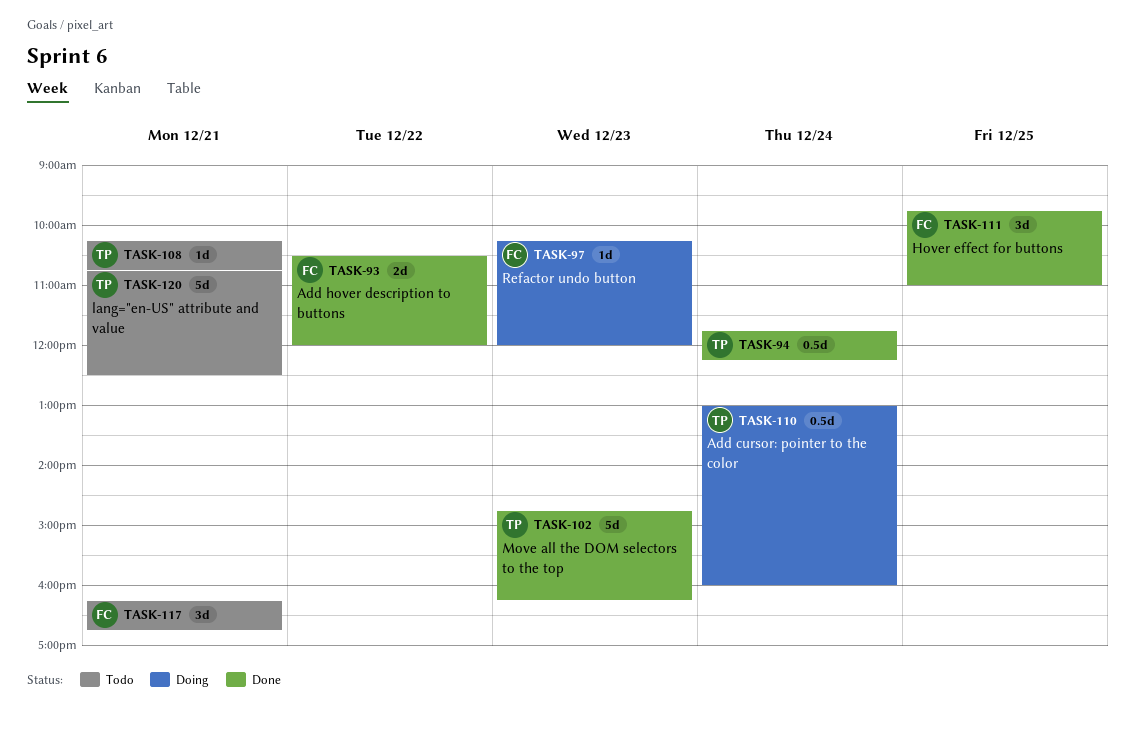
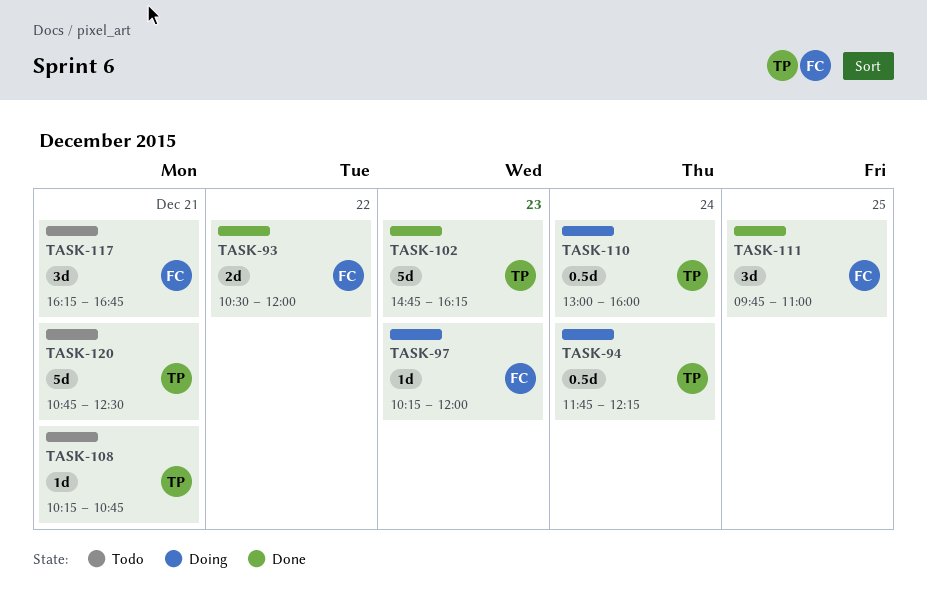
TASK-94, status: Done -> Doing

